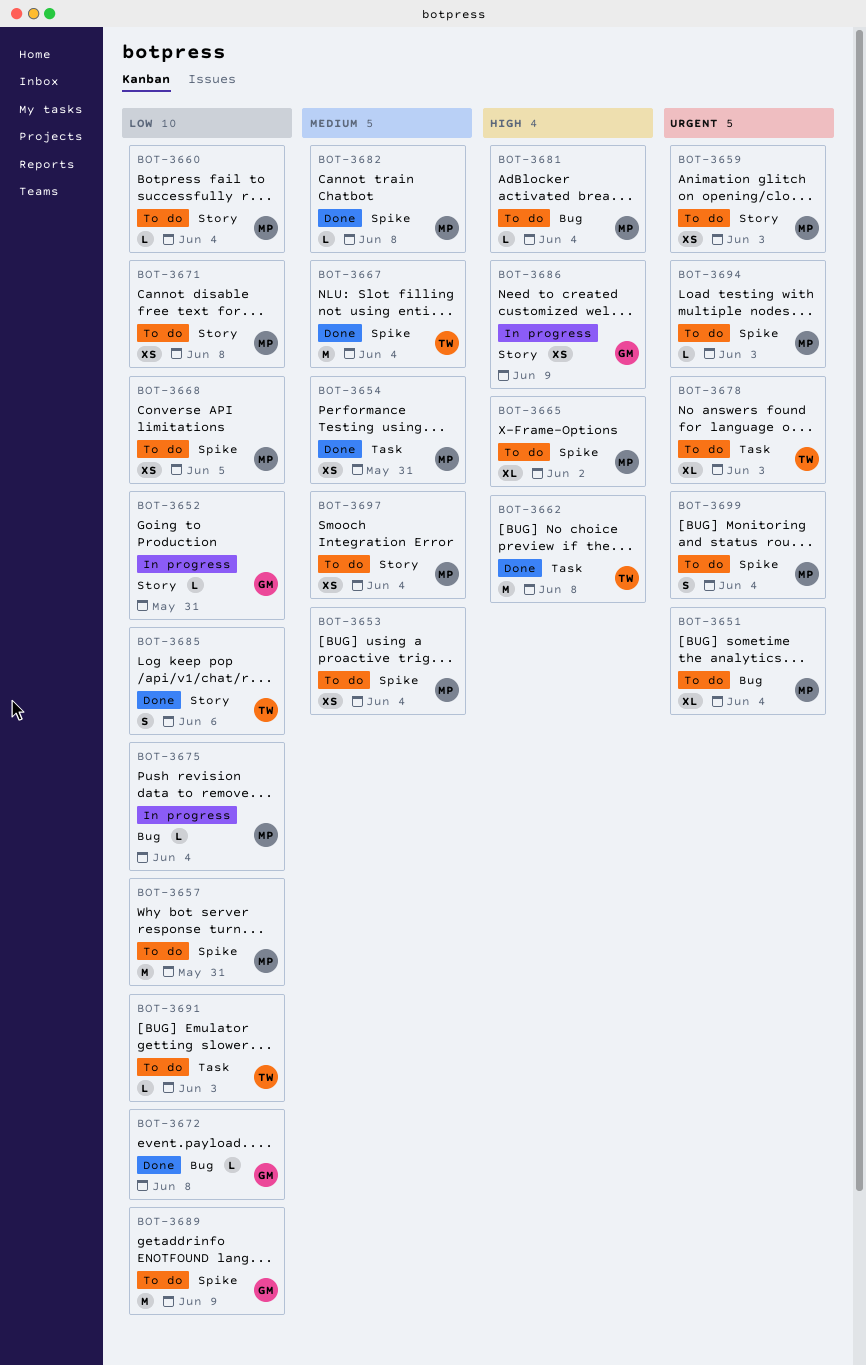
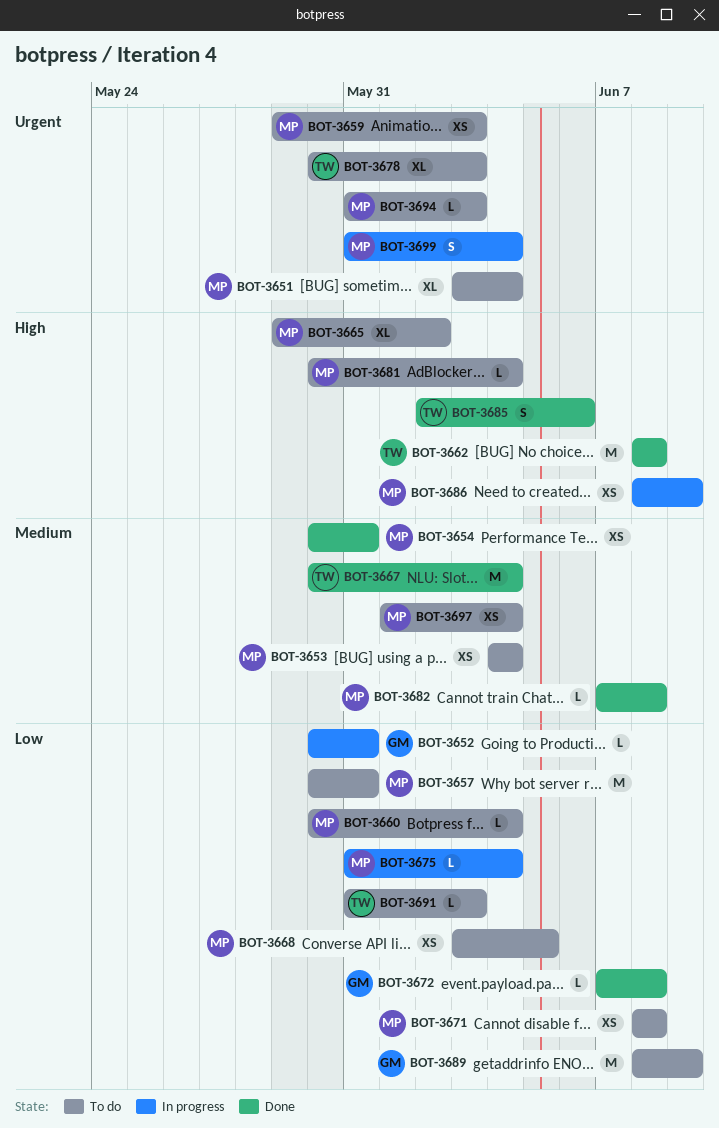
BOT-3685, priority: Low -> High
BOT-3686, owner: GM -> MP
BOT-3699, status: To do -> In progress

